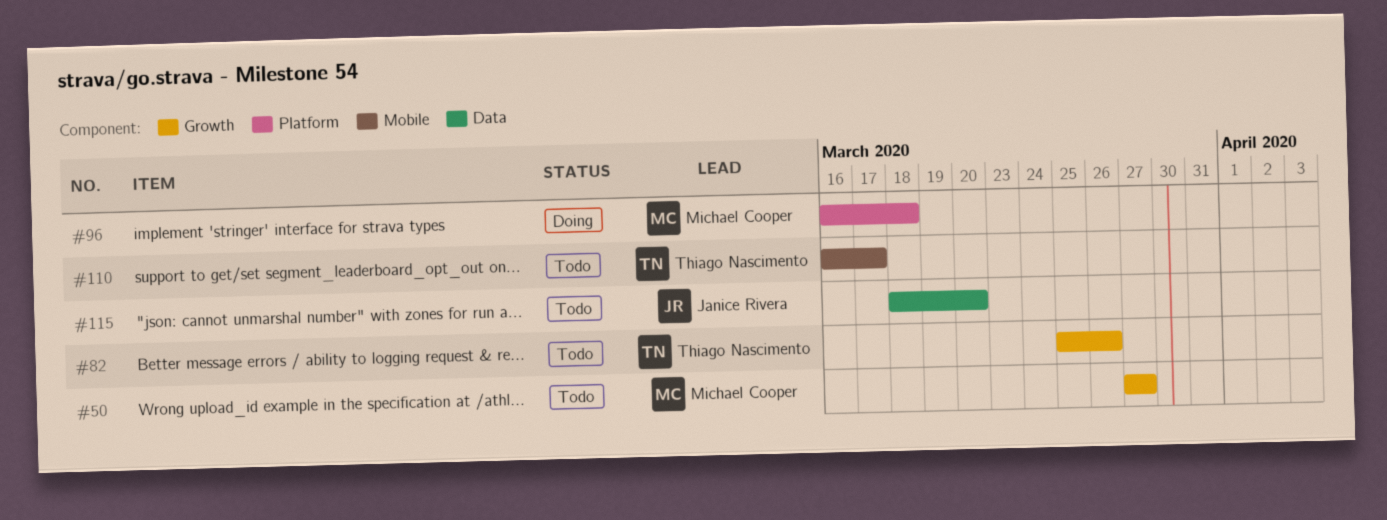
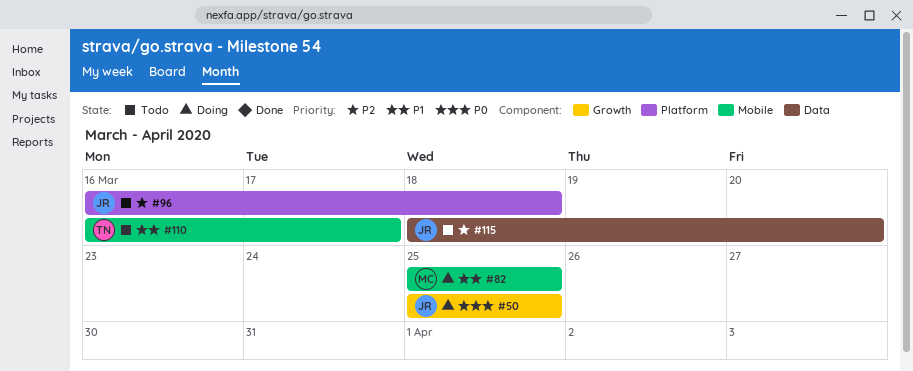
#50, status: Todo -> Doing
#50, owner: Michael Cooper -> Janice Rivera
#50, start: Mar 27 -> Mar 25
#50, due: Mar 27 -> Mar 25
#82, status: Todo -> Doing
#82, owner: Thiago Nascimento -> Michael Cooper
#82, label: Growth -> Mobile
#82, due: Mar 26 -> Mar 25
#96, status: Doing -> Todo
#96, owner: Michael Cooper -> Janice Rivera

